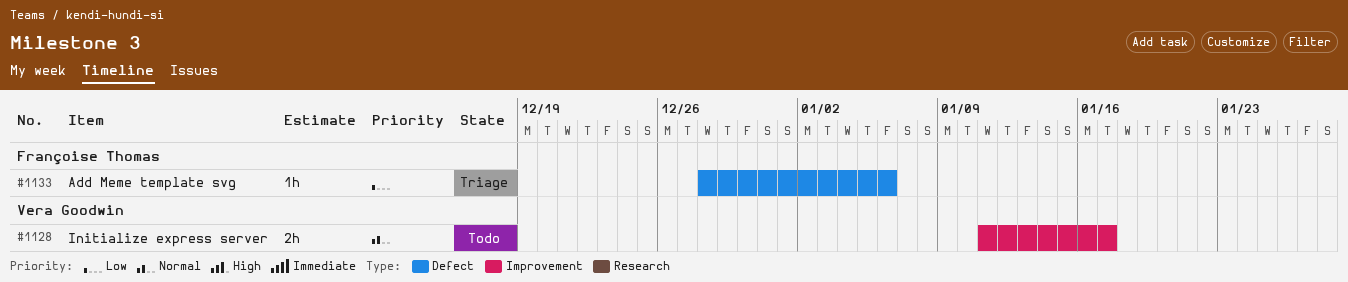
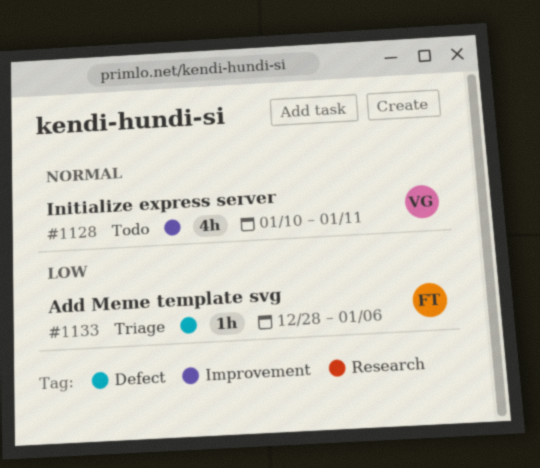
#1128, estimate: 2h -> 4h
#1128, start: Jan 11 -> Jan 10
#1128, due: Jan 17 -> Jan 11

